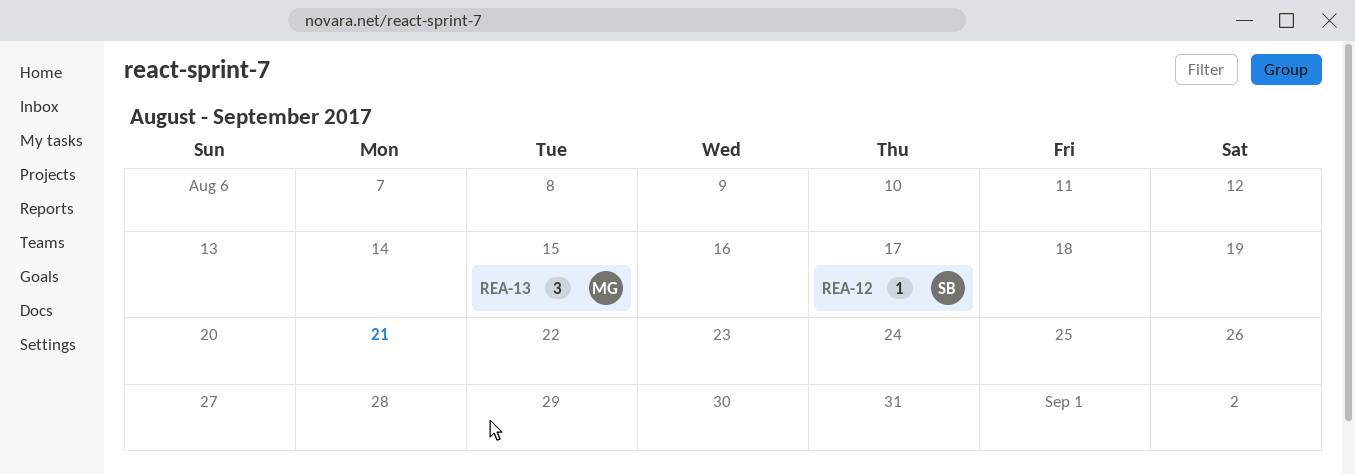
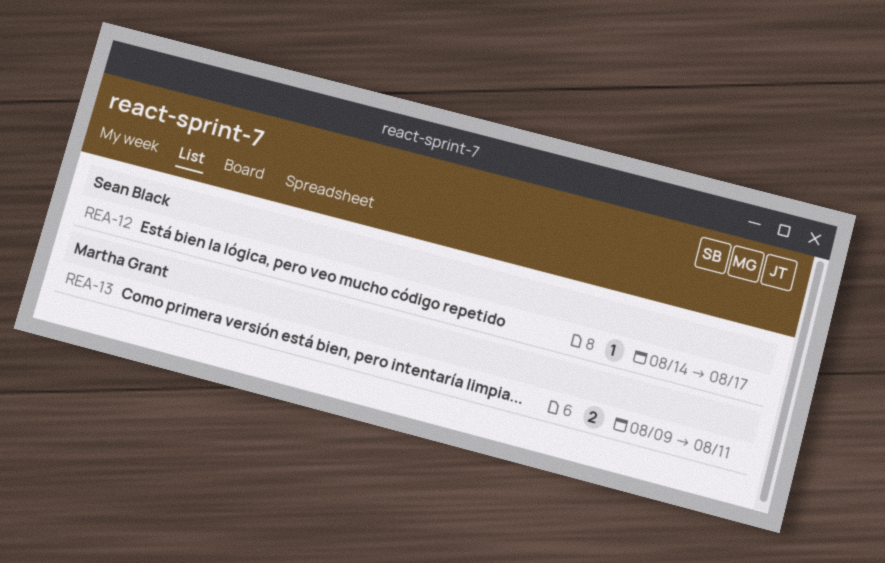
REA-13, estimate: 3 -> 2
REA-13, due: Aug 15 -> Aug 11

